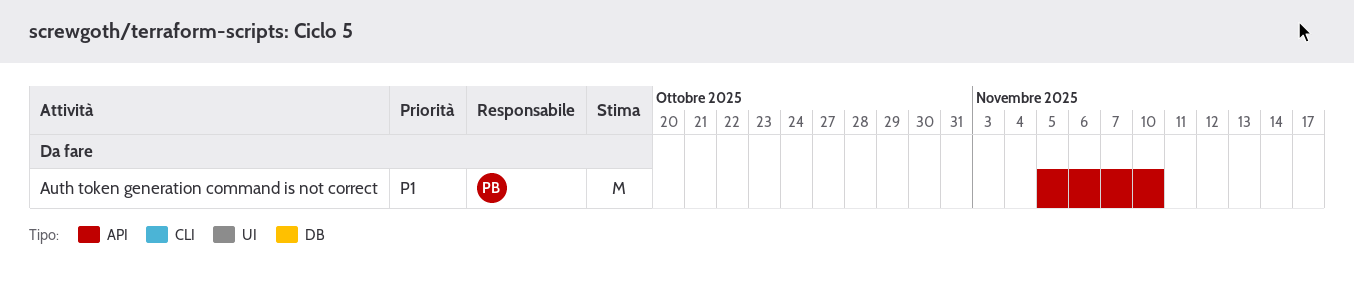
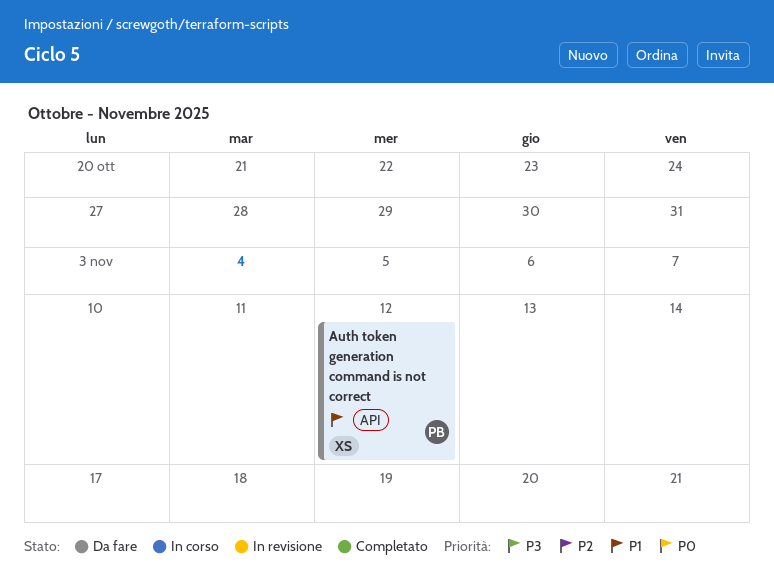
Auth token generation command is not correct, estimate: M -> XS
Auth token generation command is not correct, due: Nov 10 -> Nov 12

